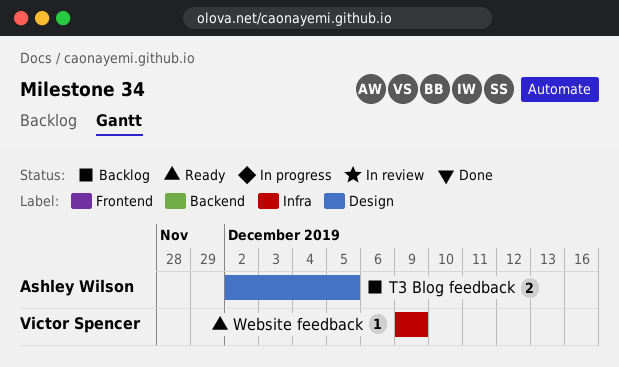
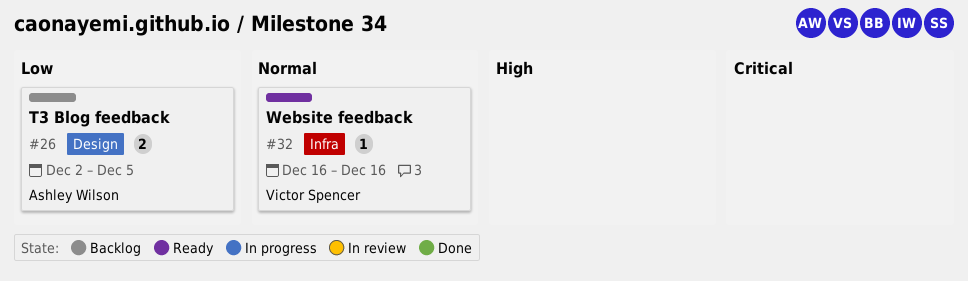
Website feedback, start: Dec 9 -> Dec 16
Website feedback, due: Dec 9 -> Dec 16

